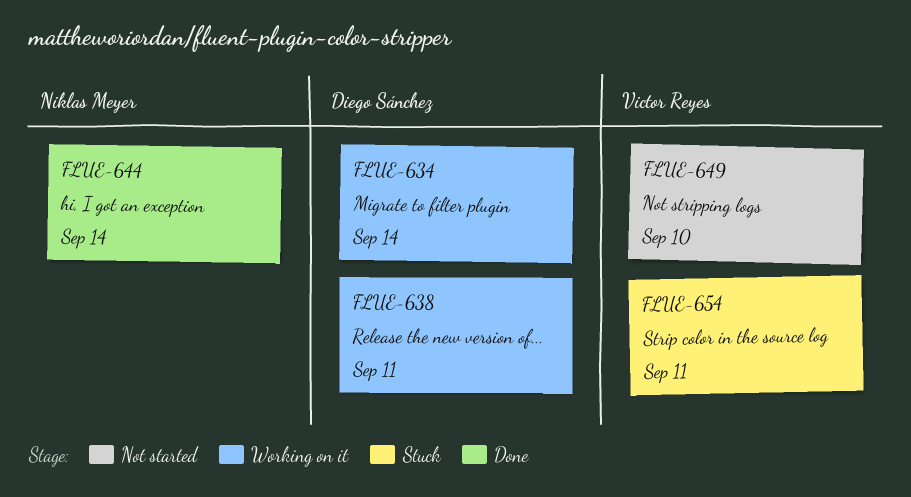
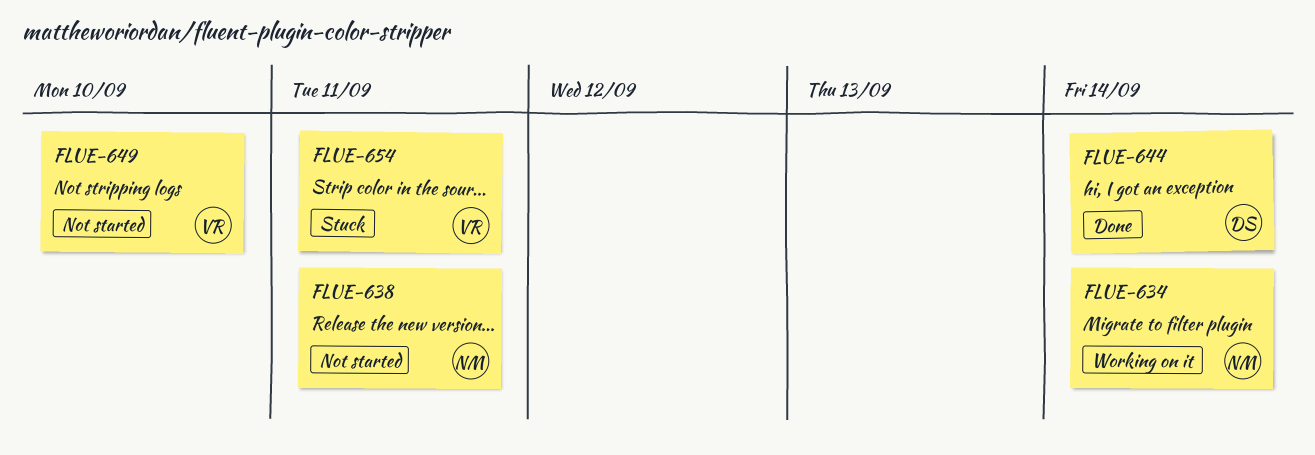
FLUE-634, owner: Diego Sánchez -> Niklas Meyer
FLUE-638, status: Working on it -> Not started
FLUE-638, owner: Diego Sánchez -> Niklas Meyer
FLUE-644, owner: Niklas Meyer -> Diego Sánchez

